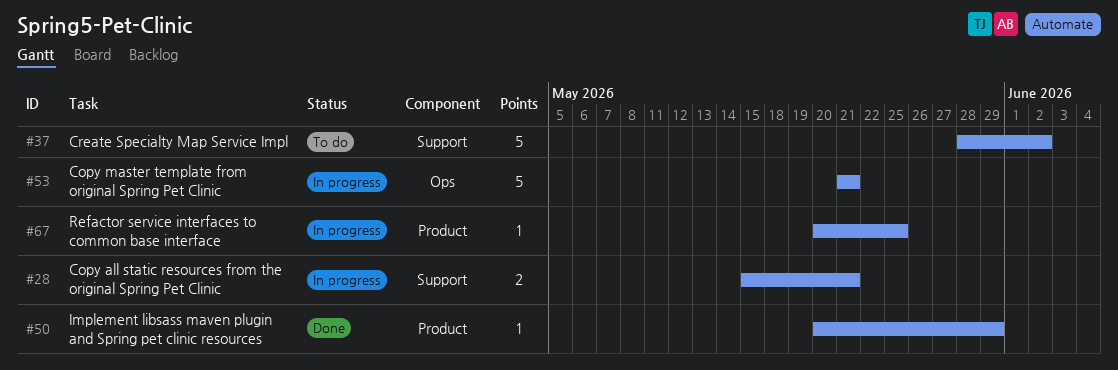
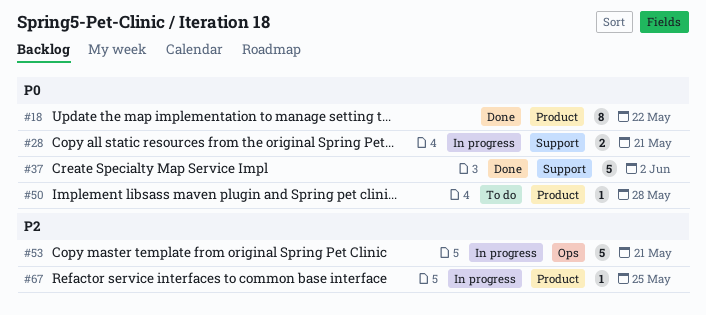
#18: none -> present
#37, status: To do -> Done
#50, status: Done -> To do
#50, due: May 29 -> May 28

